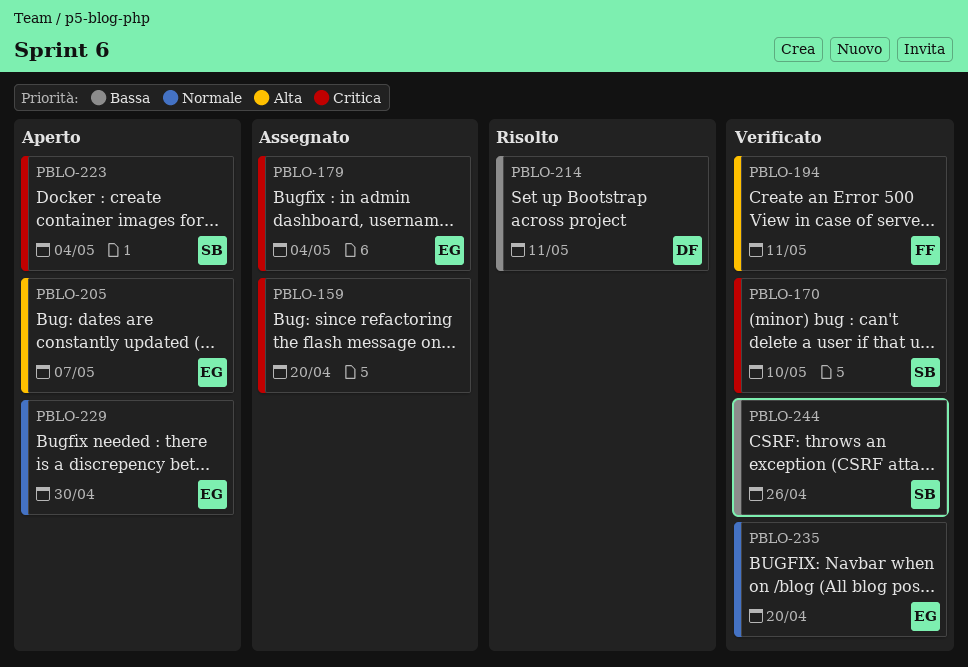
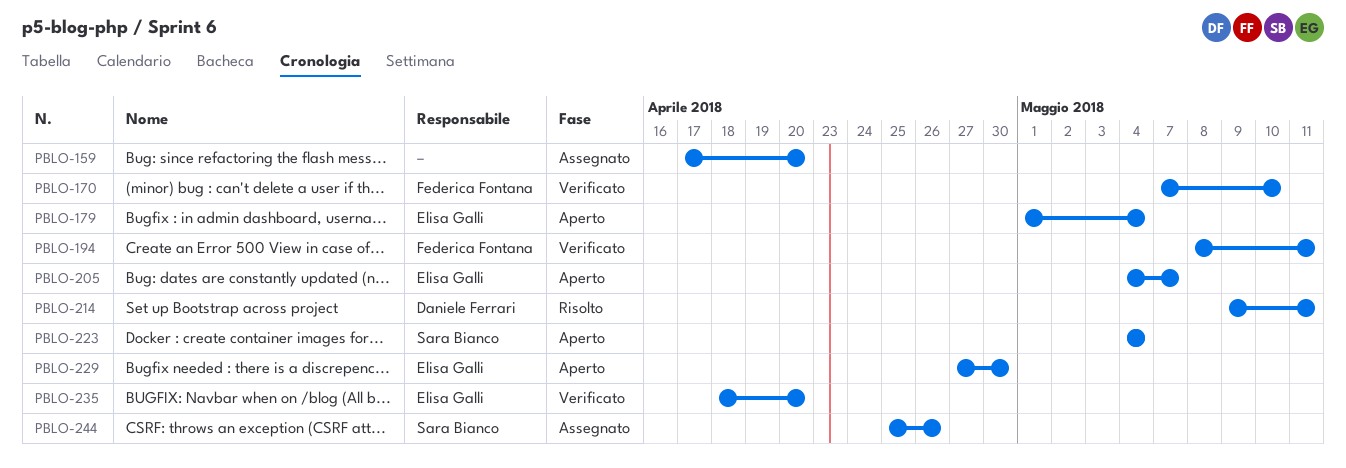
PBLO-170, owner: Sara Bianco -> Federica Fontana
PBLO-179, status: Assegnato -> Aperto
PBLO-244, status: Verificato -> Assegnato

